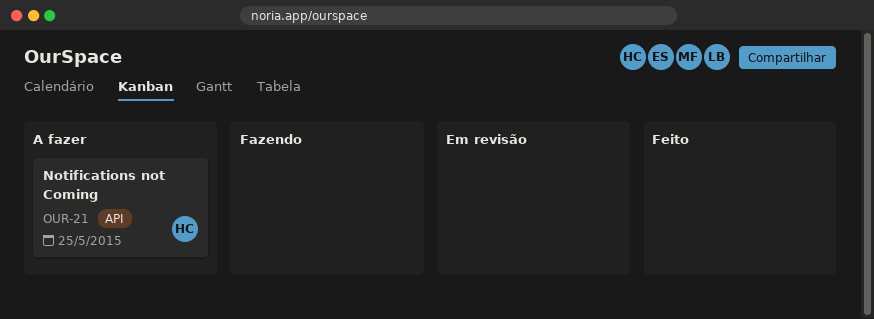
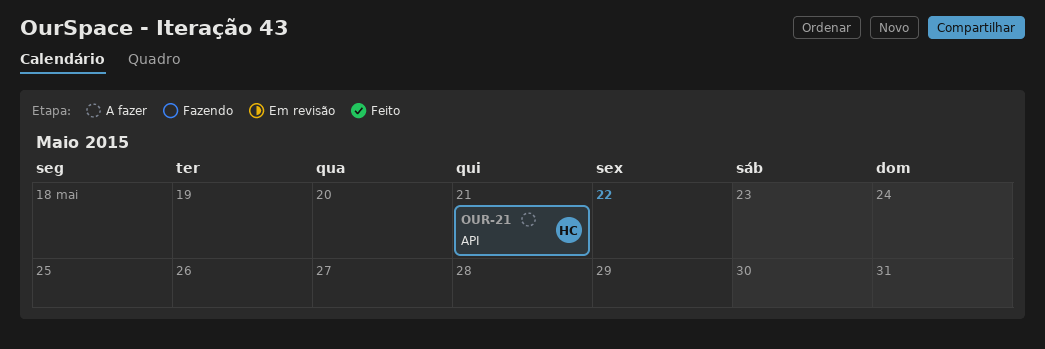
OUR-21, due: May 25 -> May 21

